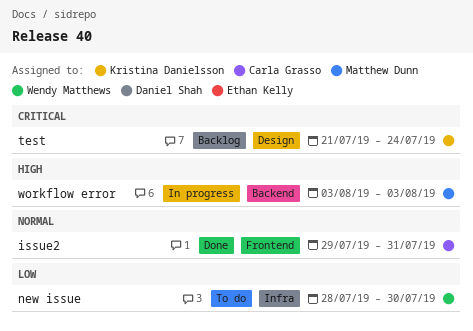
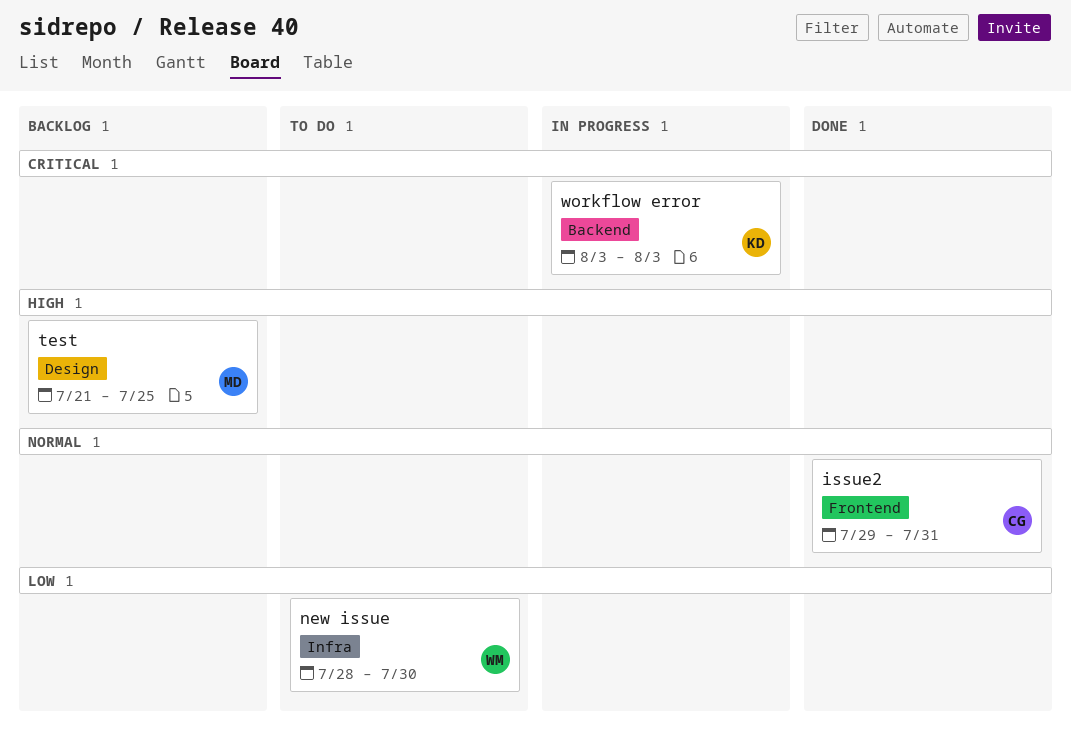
test, owner: Kristina Danielsson -> Matthew Dunn
test, priority: Critical -> High
test, due: Jul 24 -> Jul 25
workflow error, owner: Matthew Dunn -> Kristina Danielsson
workflow error, priority: High -> Critical

